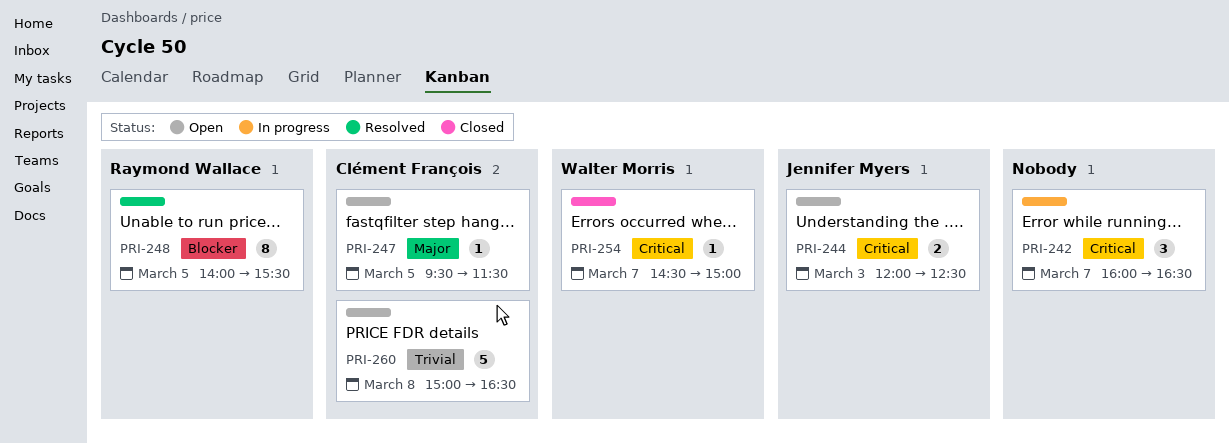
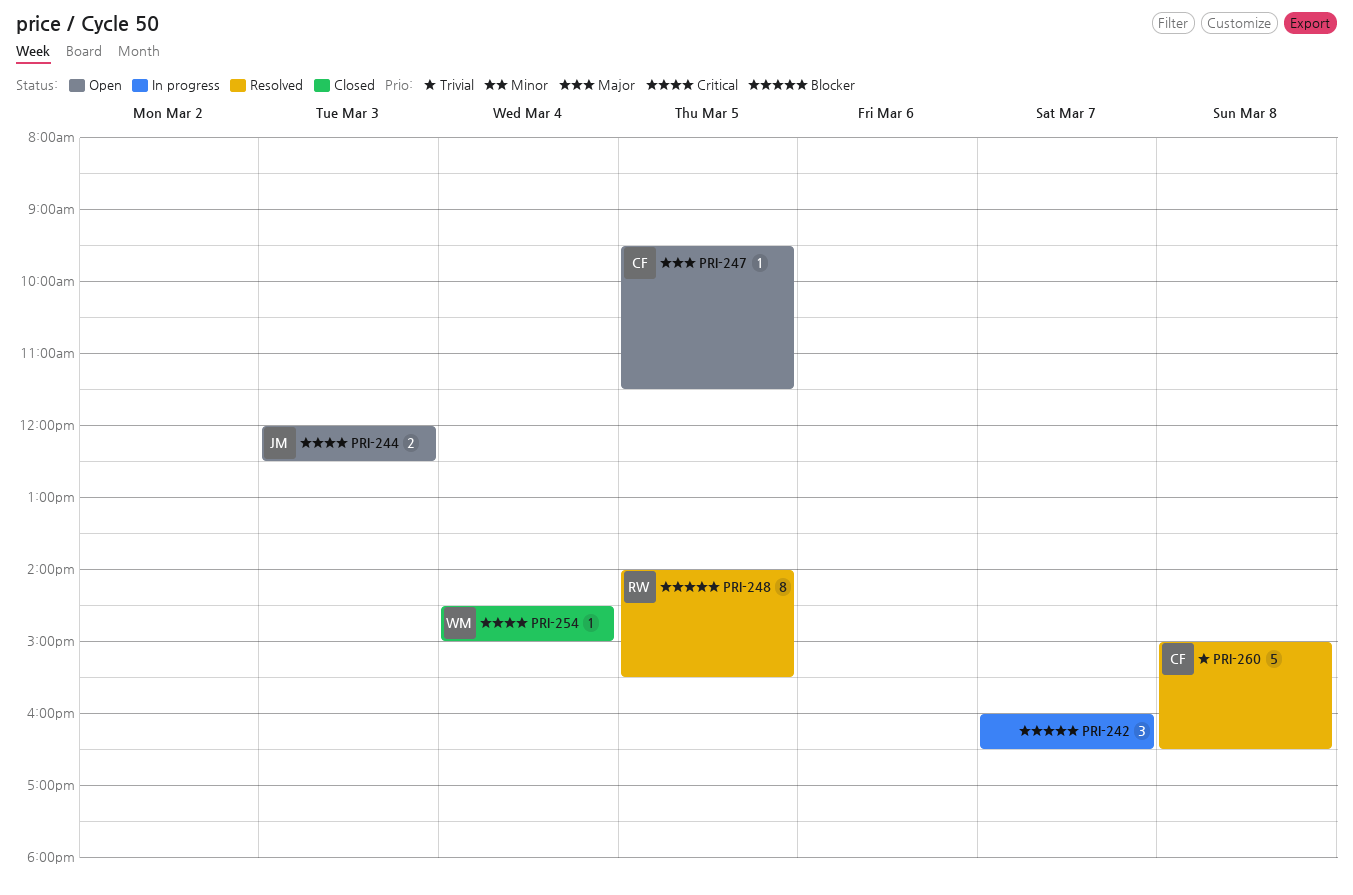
PRI-242, priority: Critical -> Blocker
PRI-254, day: Mar 7 -> Mar 4
PRI-260, status: Open -> Resolved

